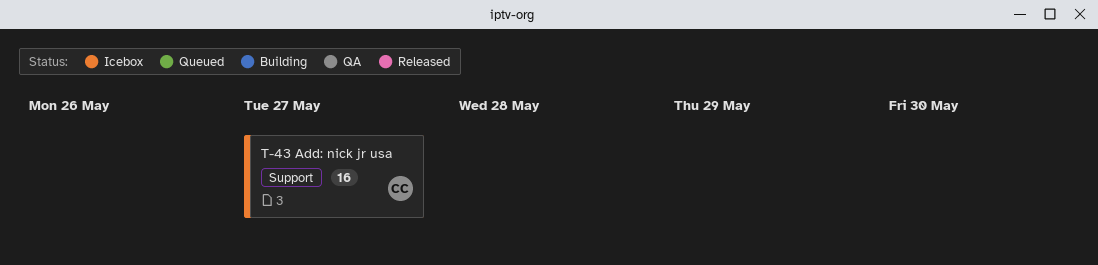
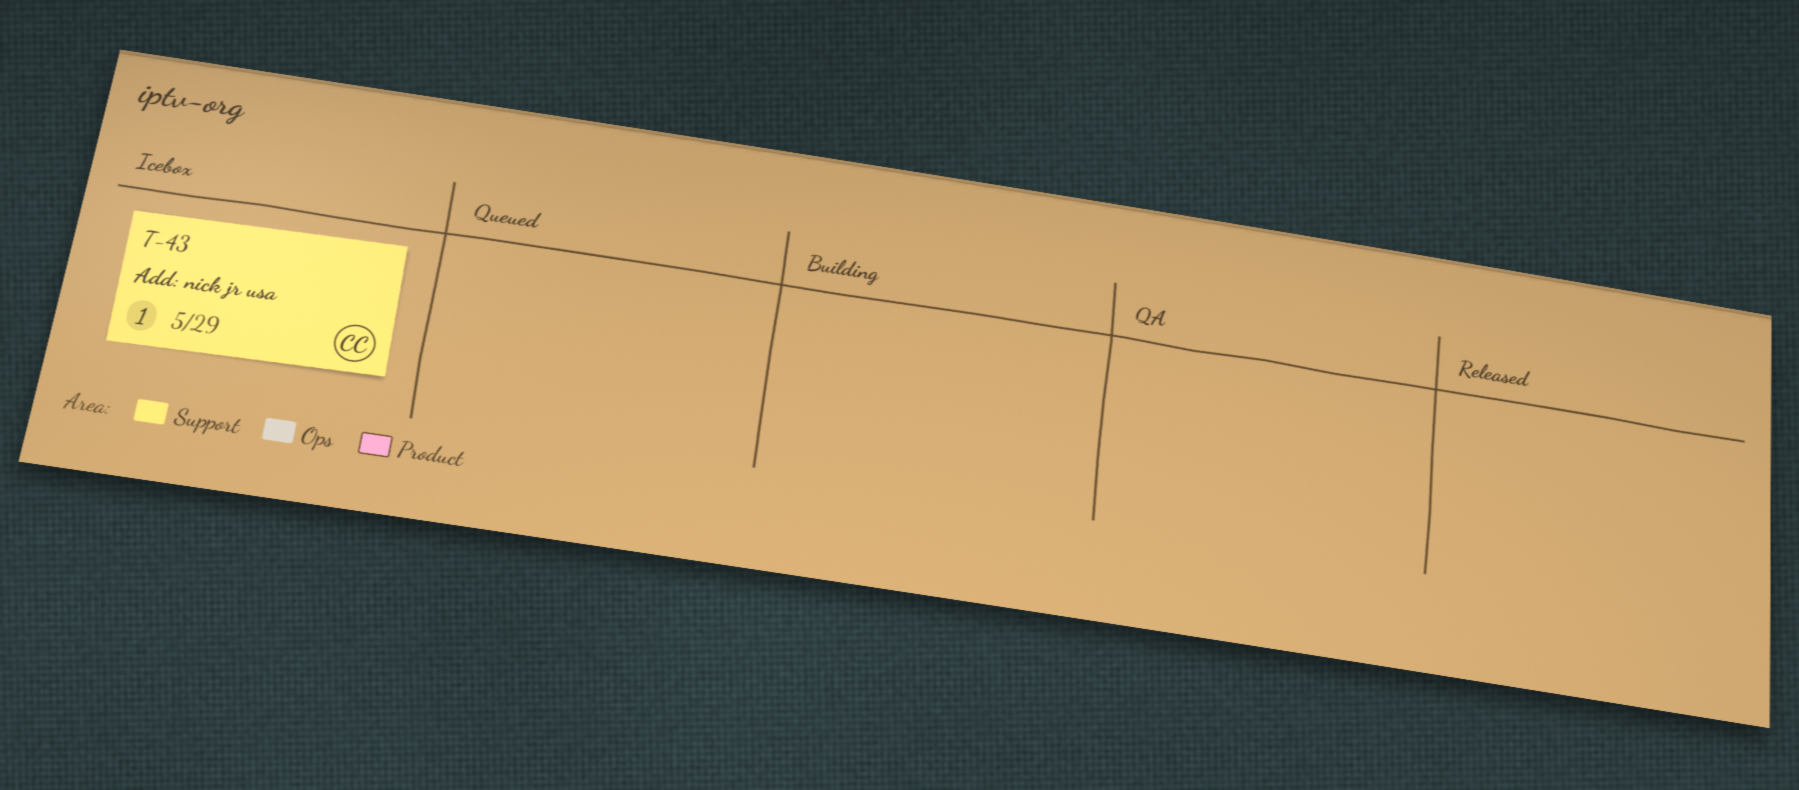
T-43, estimate: 16 -> 1
T-43, due: May 27 -> May 29

